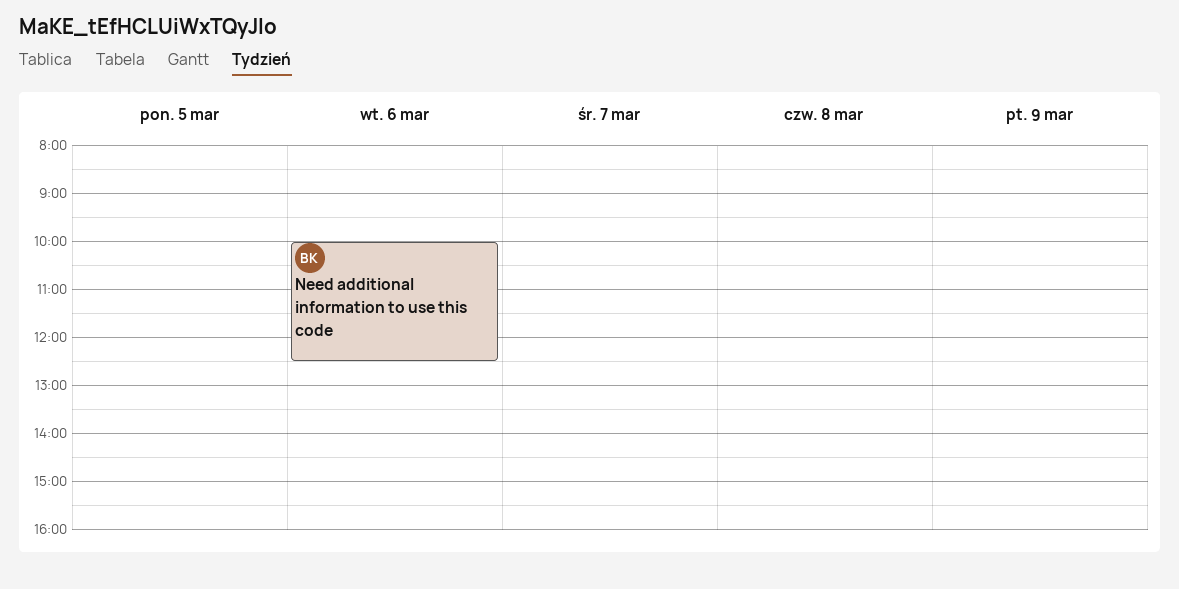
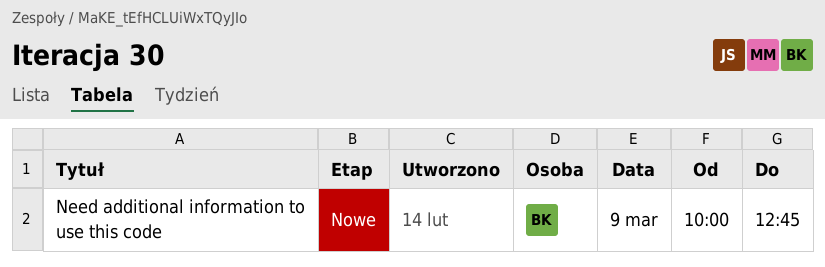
Need additional information to use this code, day: Mar 6 -> Mar 9
Need additional information to use this code, ends: 12:30 -> 12:45

